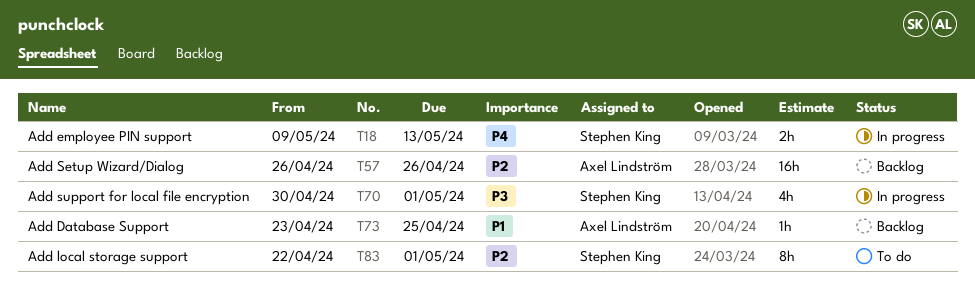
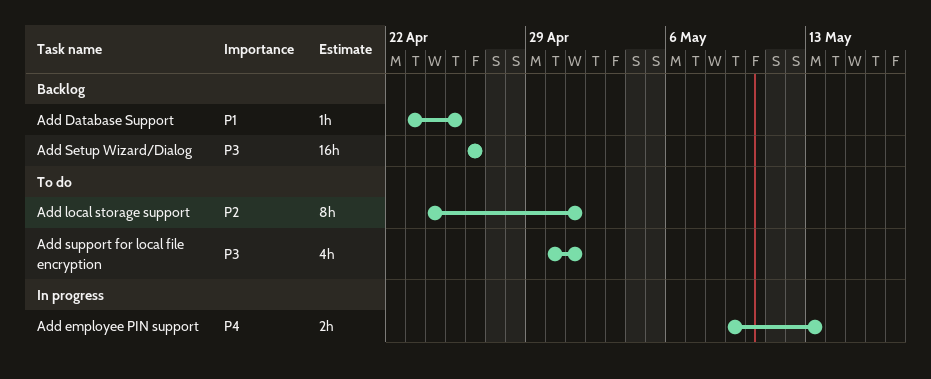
Add local storage support, start: Apr 22 -> Apr 24
Add Setup Wizard/Dialog, priority: P2 -> P3
Add support for local file encryption, status: In progress -> To do

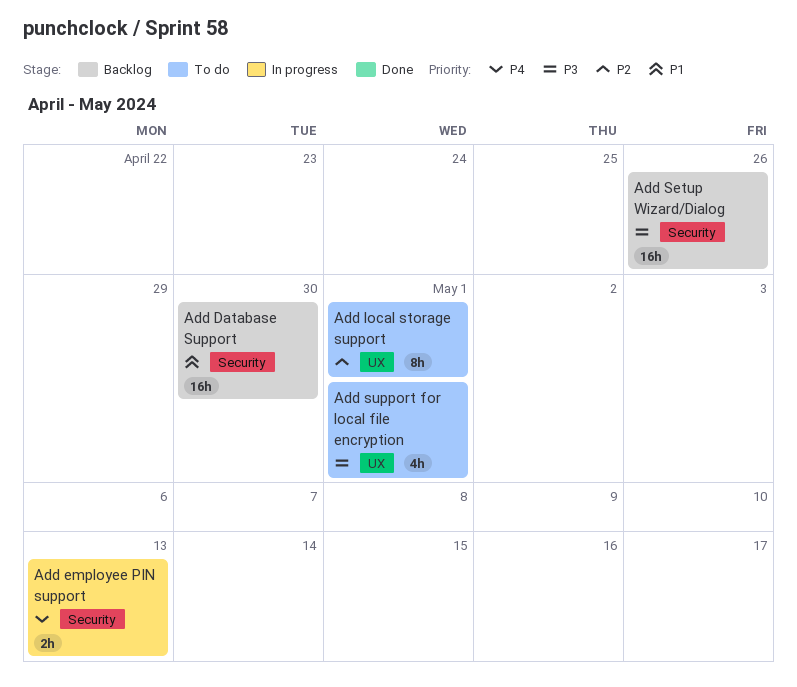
Add Database Support, estimate: 1h -> 16h
Add Database Support, due: Apr 25 -> Apr 30

